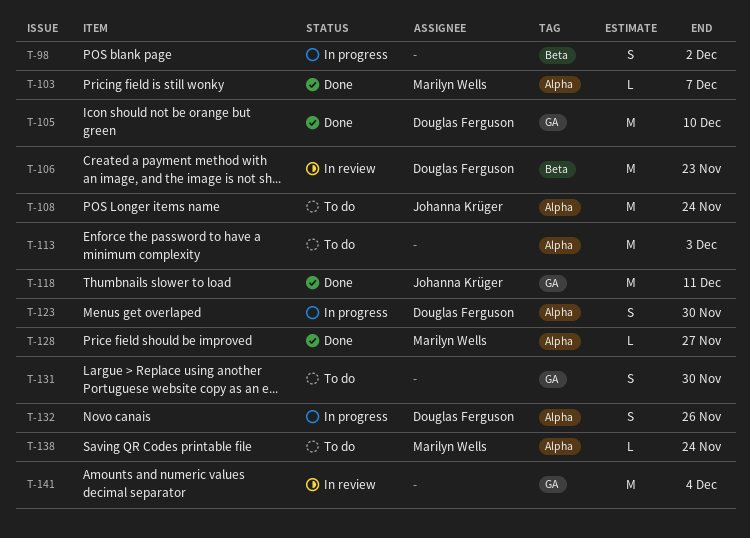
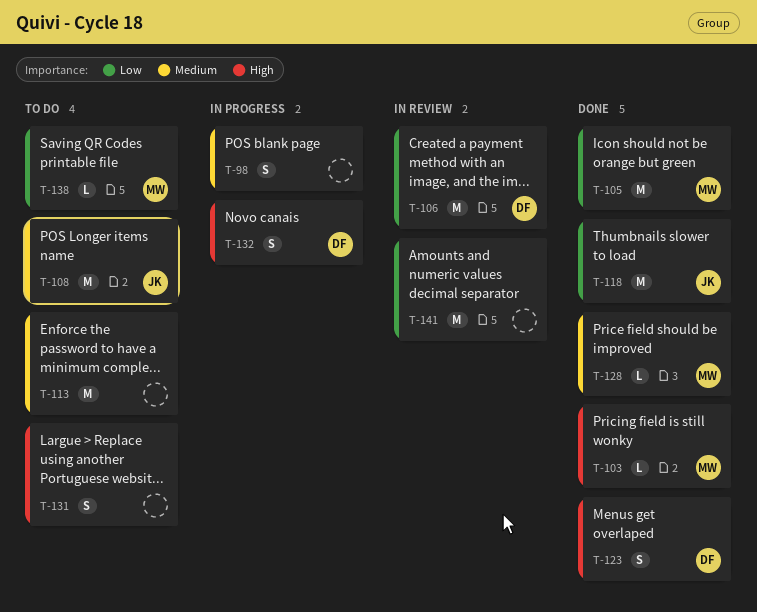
T-105, owner: Douglas Ferguson -> Marilyn Wells
T-123, status: In progress -> Done

